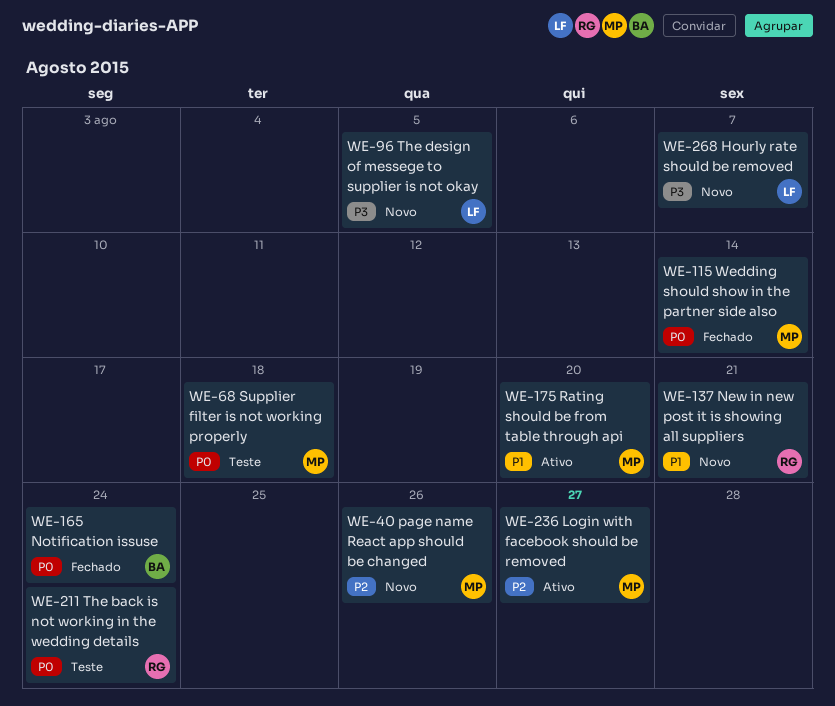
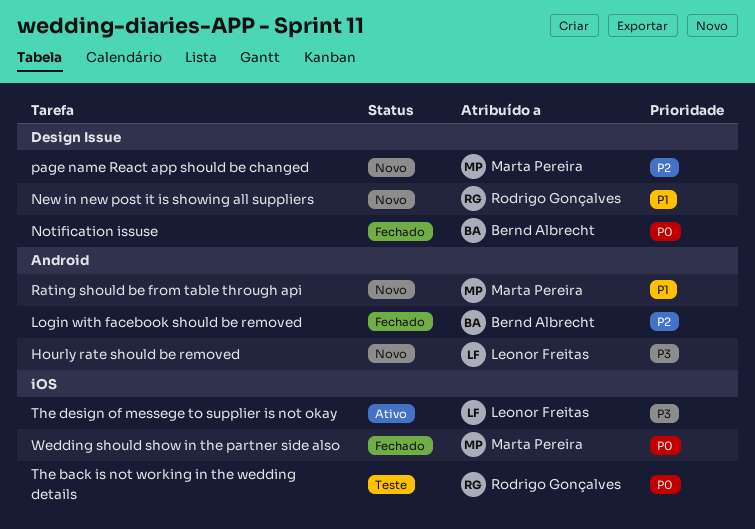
Login with facebook should be removed, status: Ativo -> Fechado
Login with facebook should be removed, owner: Marta Pereira -> Bernd Albrecht
Rating should be from table through api, status: Ativo -> Novo
Supplier filter is not working properly: present -> none
The design of messege to supplier is not okay, status: Novo -> Ativo

